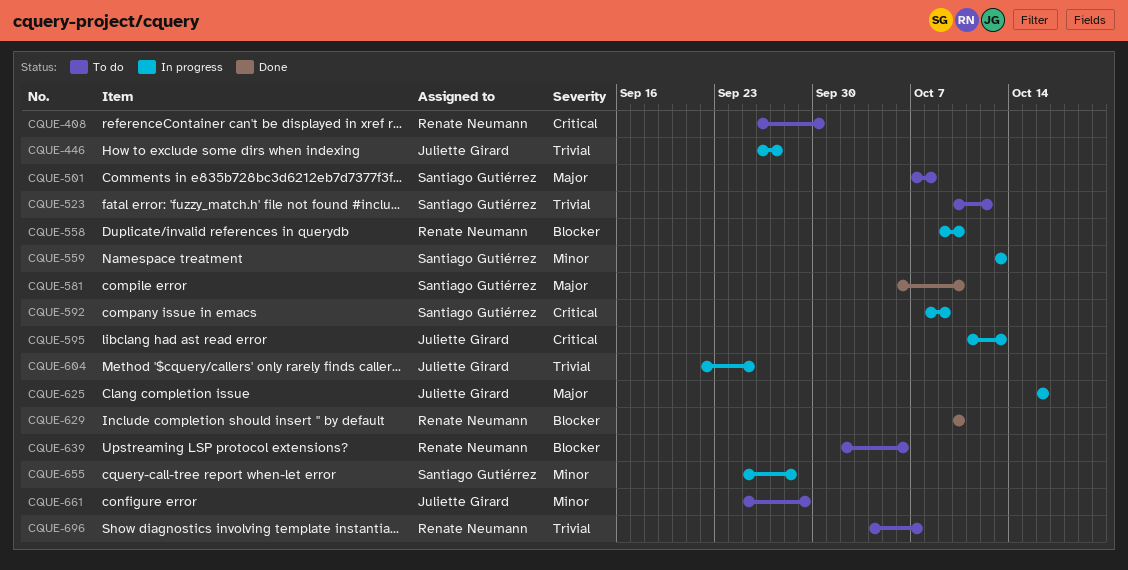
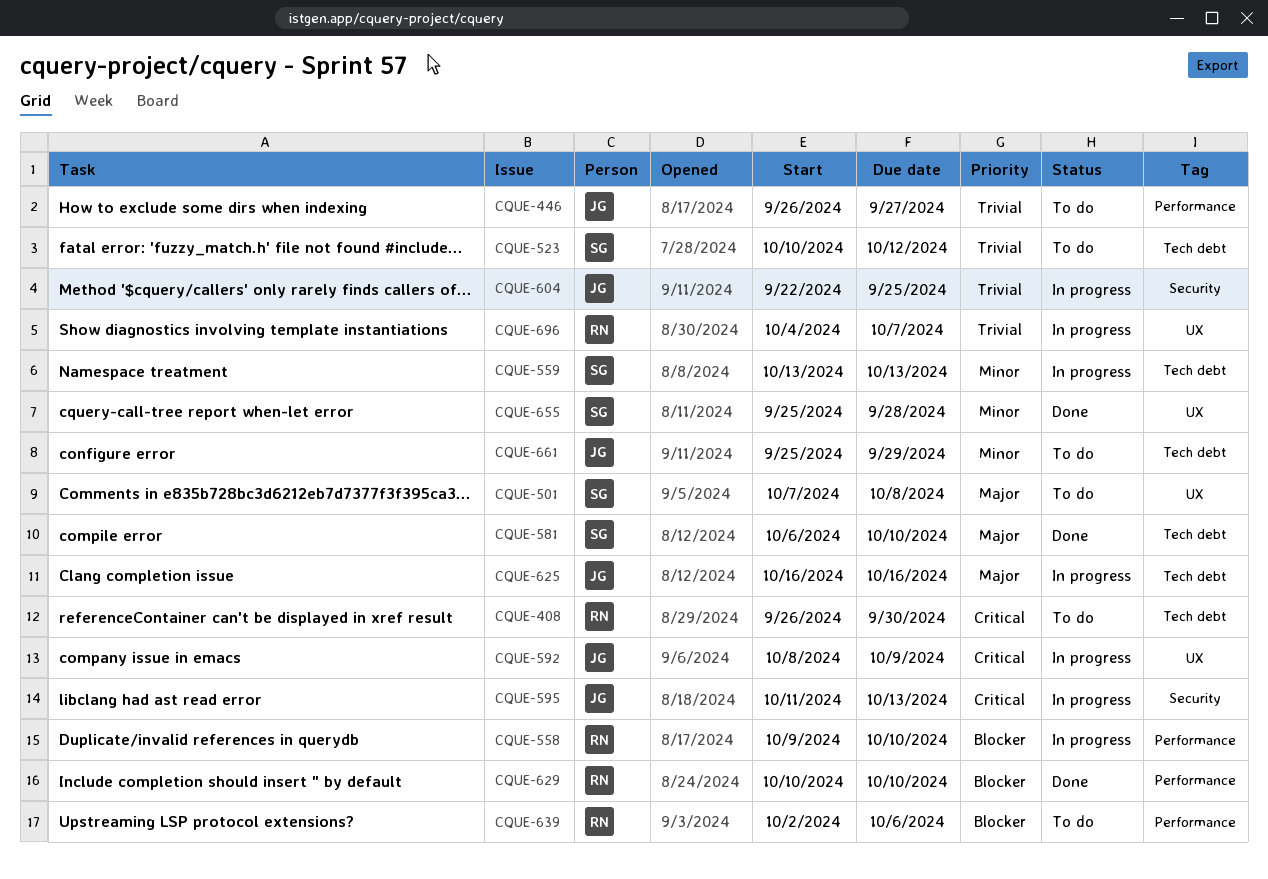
CQUE-446, status: In progress -> To do
CQUE-592, owner: Santiago Gutiérrez -> Juliette Girard
CQUE-655, status: In progress -> Done
CQUE-696, status: To do -> In progress

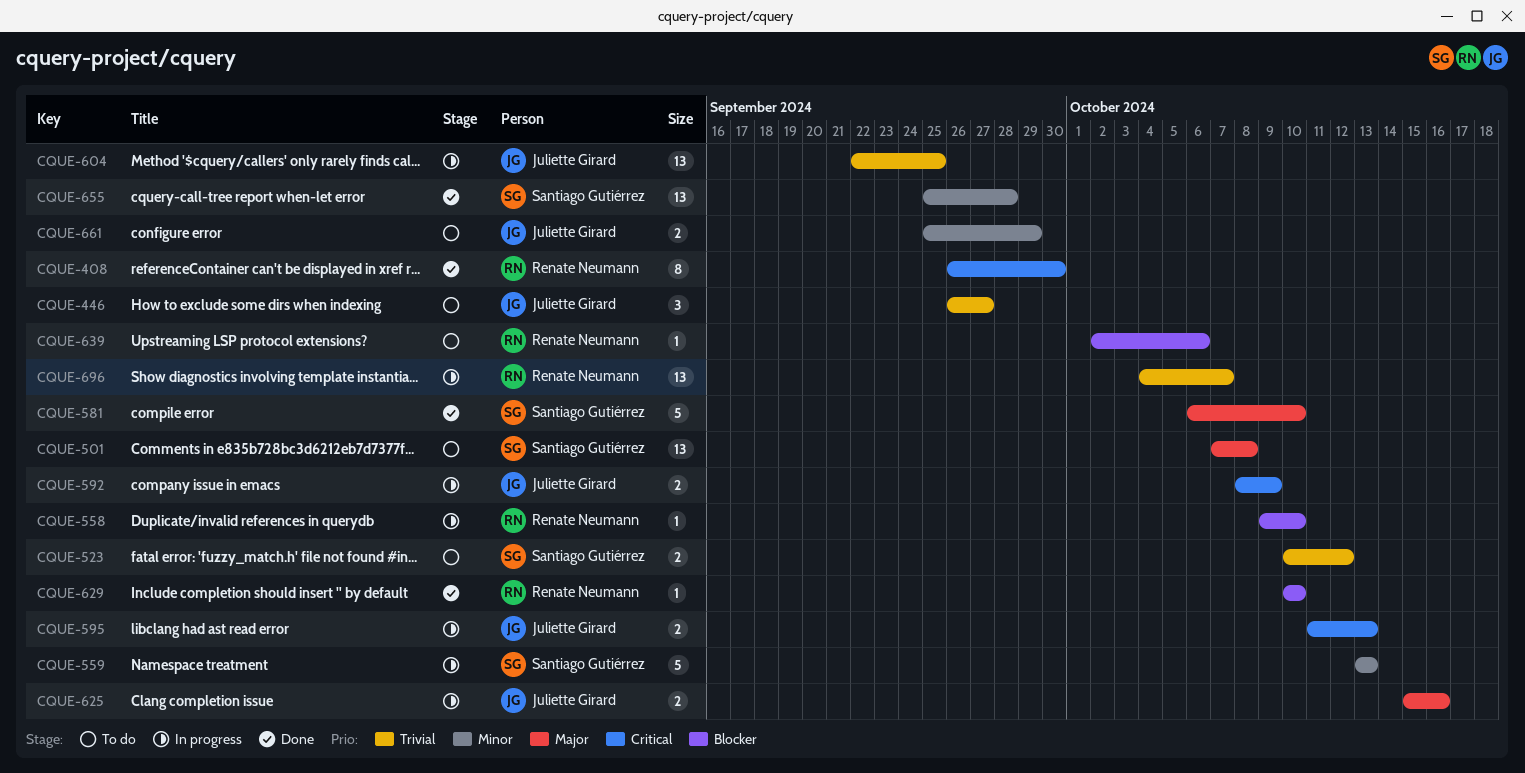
CQUE-408, status: To do -> Done
CQUE-625, start: Oct 16 -> Oct 15

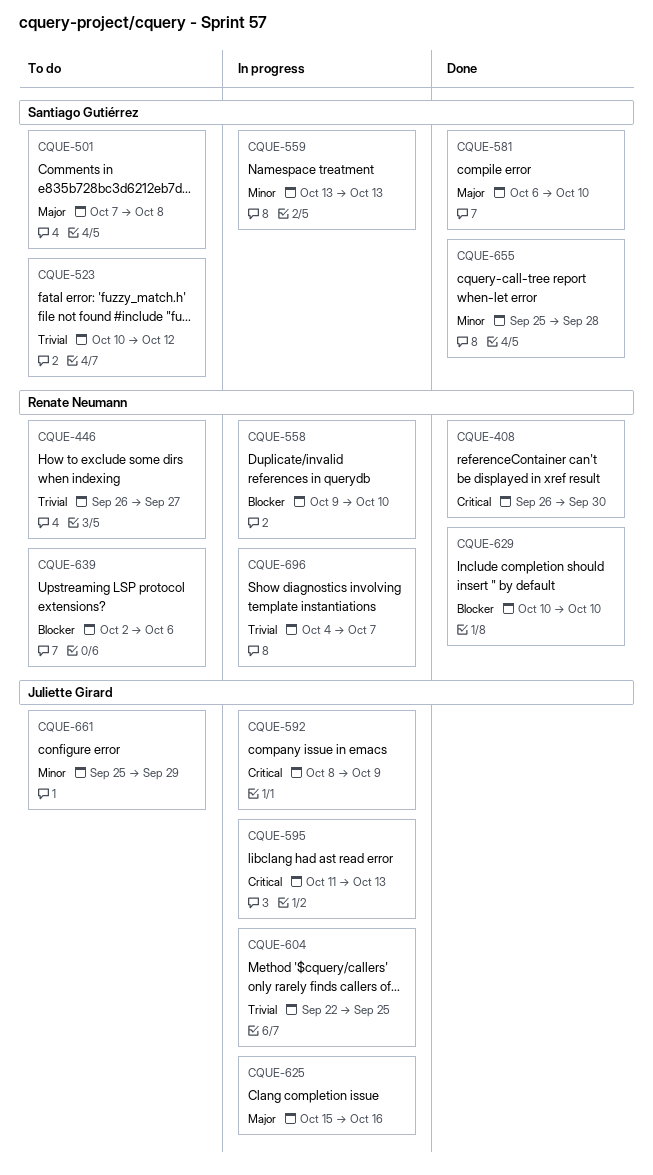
CQUE-446, owner: Juliette Girard -> Renate Neumann

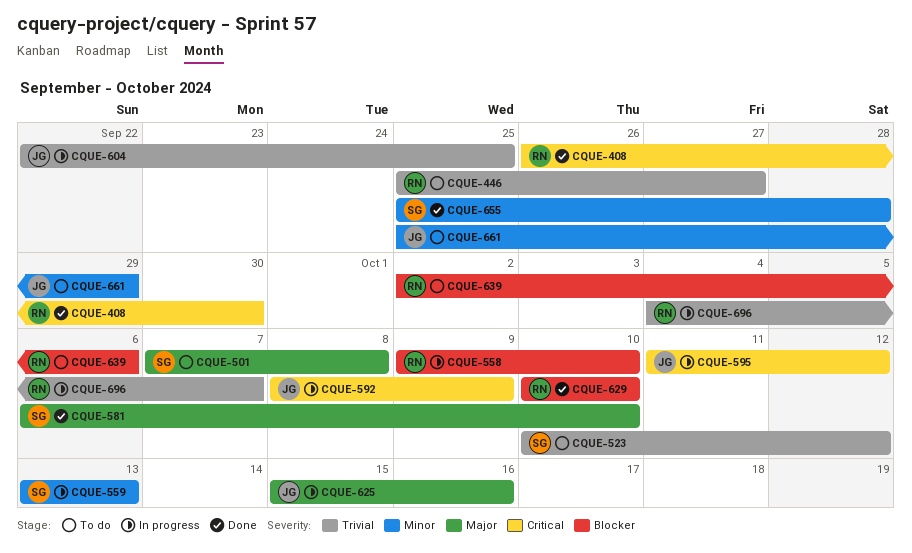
CQUE-446, start: Sep 26 -> Sep 25
CQUE-595, due: Oct 13 -> Oct 12

